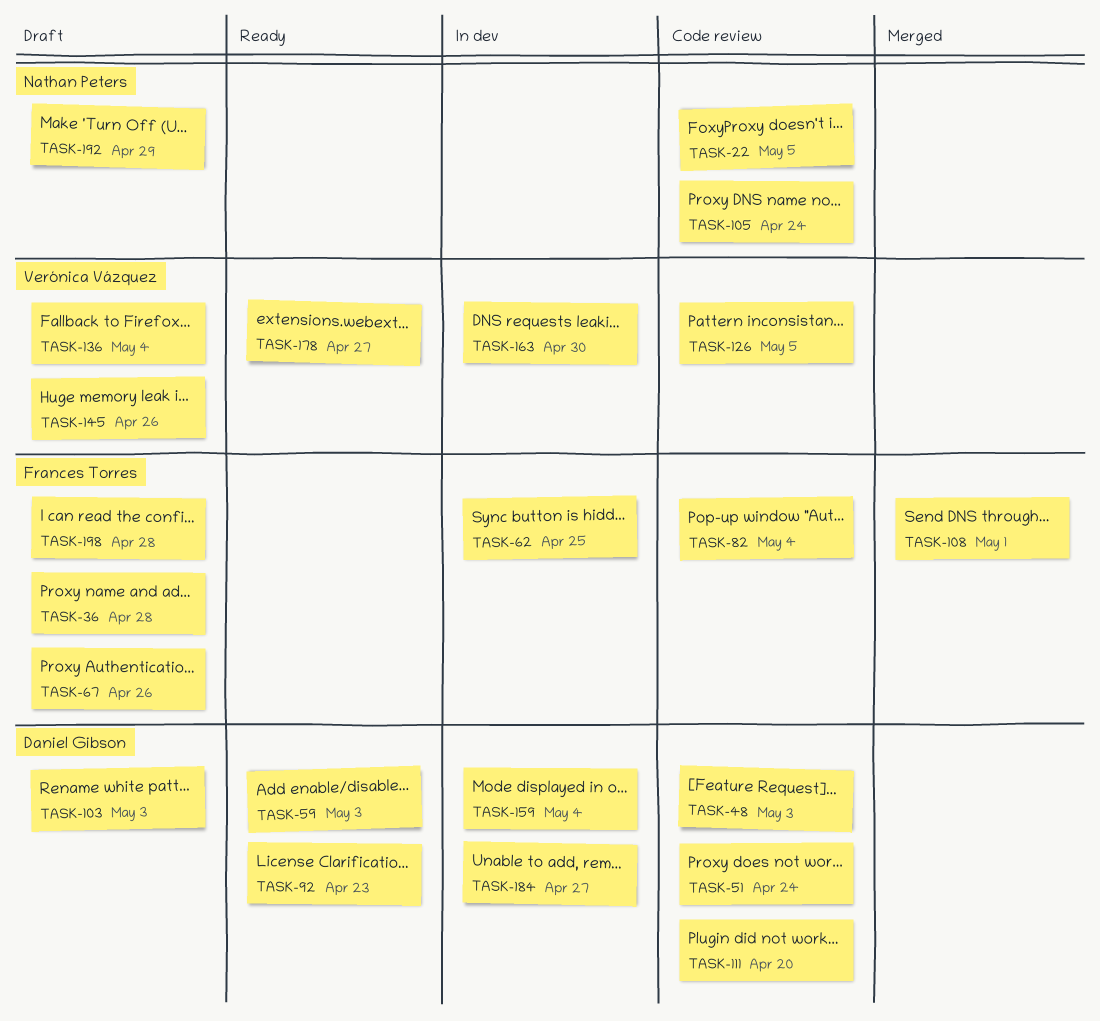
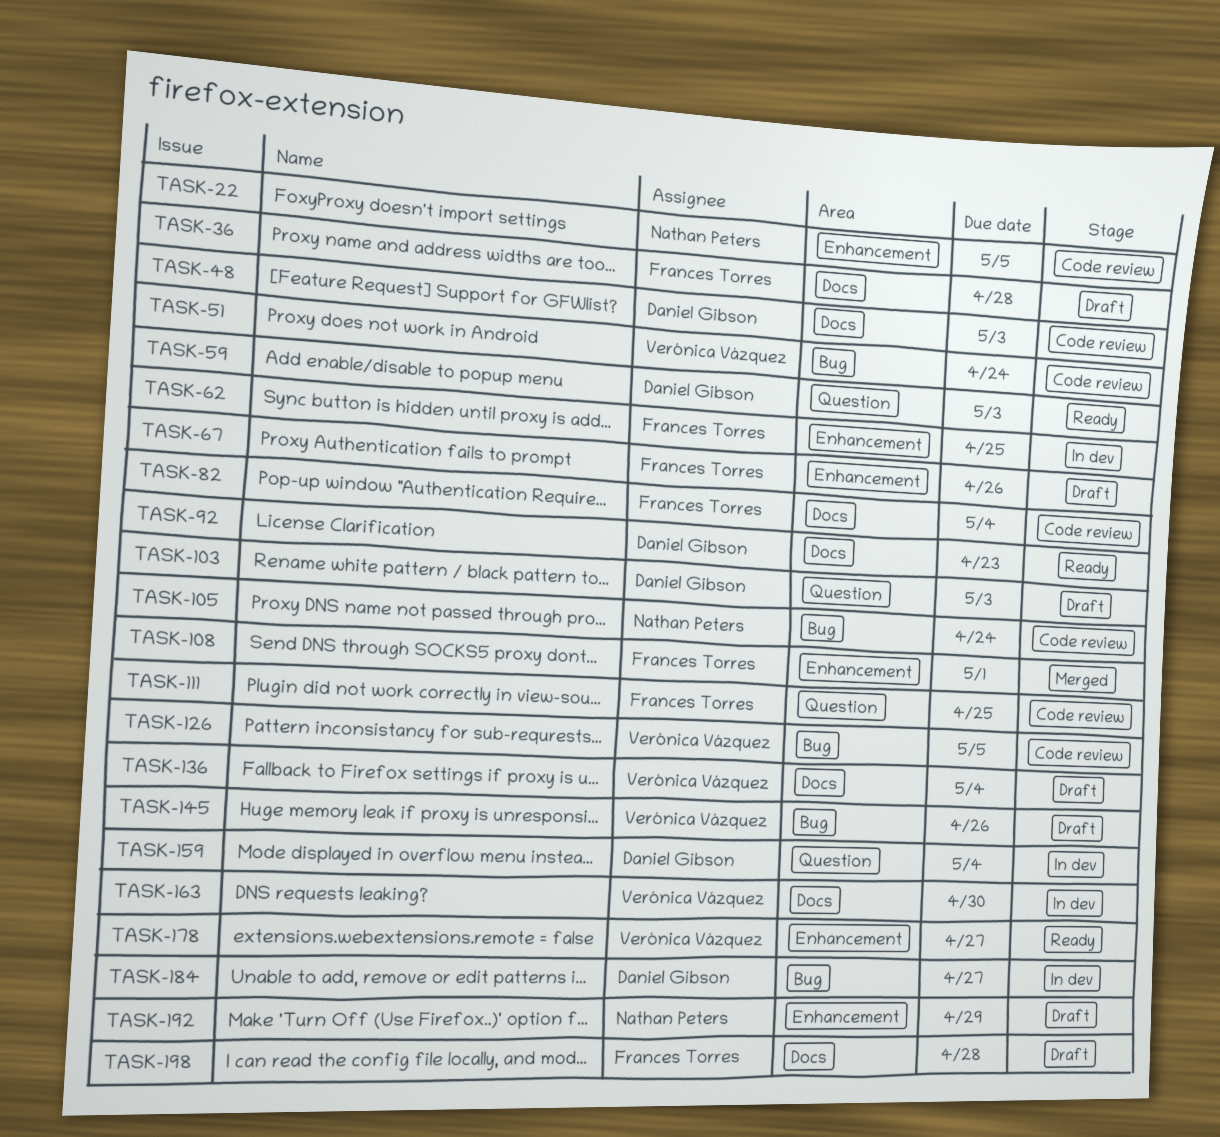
TASK-51, owner: Daniel Gibson -> Verónica Vázquez
TASK-111, owner: Daniel Gibson -> Frances Torres
TASK-111, due: Apr 20 -> Apr 25

